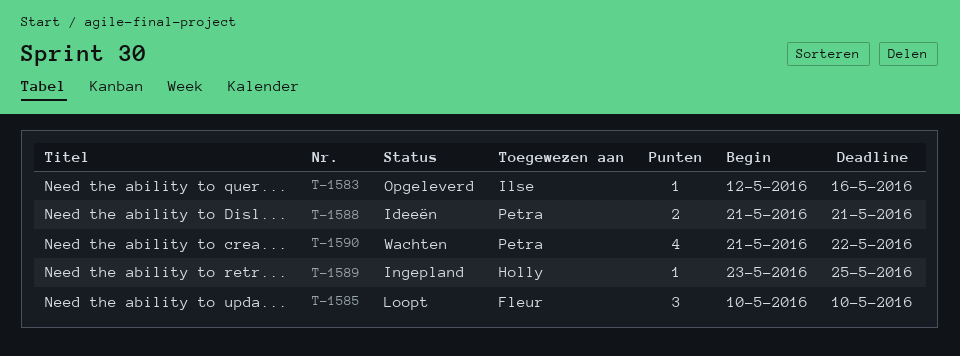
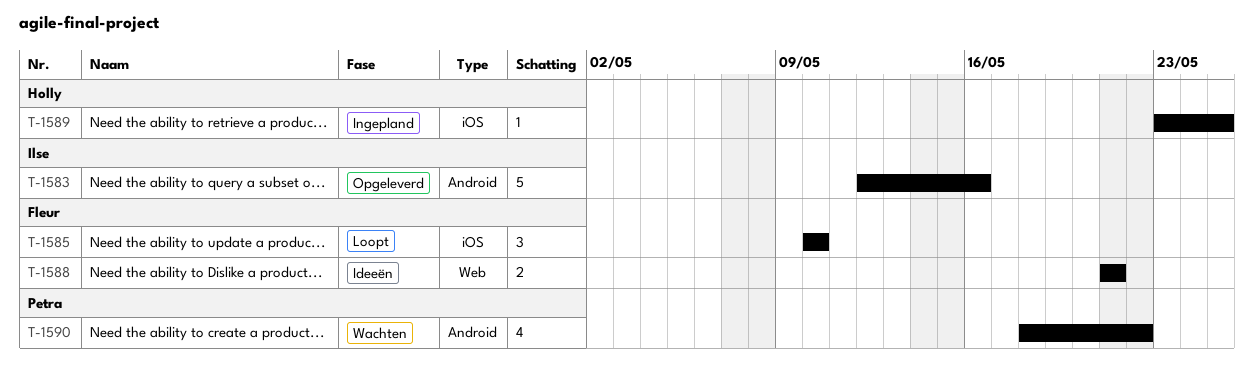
T-1583, estimate: 1 -> 5
T-1588, owner: Petra -> Fleur
T-1590, start: May 21 -> May 18

